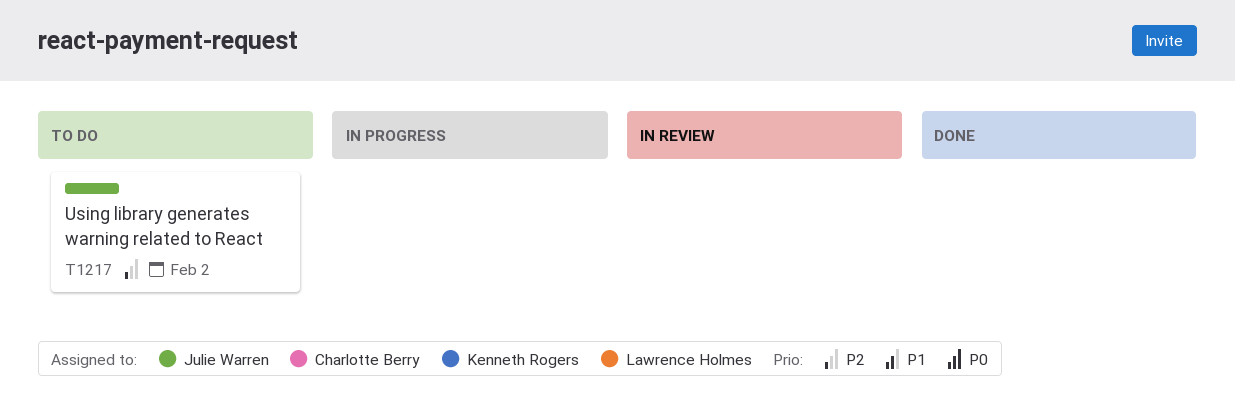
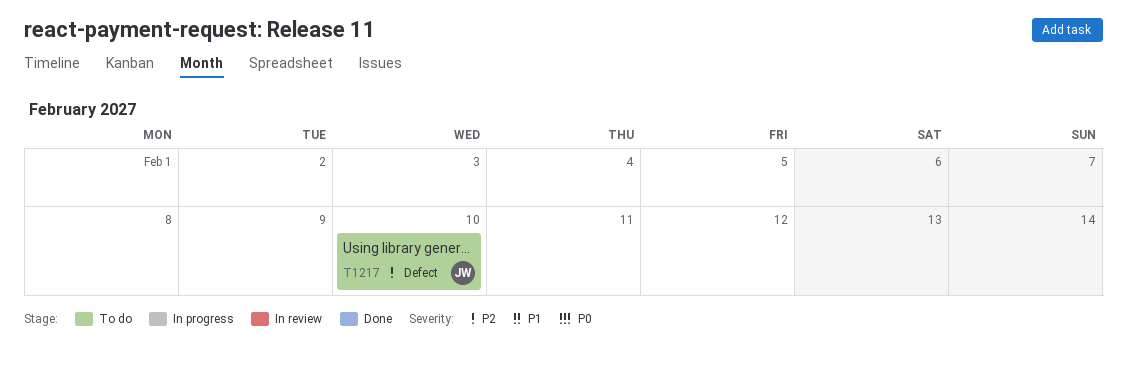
T1217, due: Feb 2 -> Feb 10

